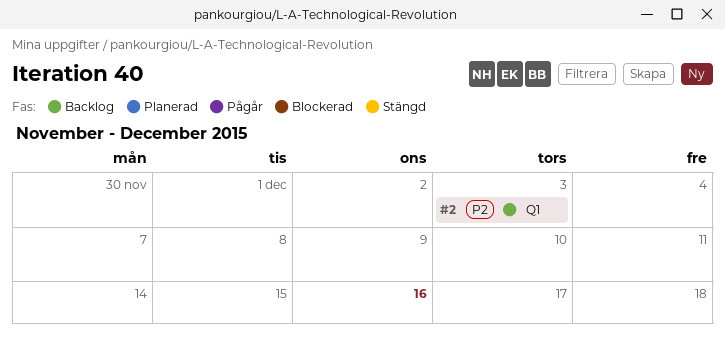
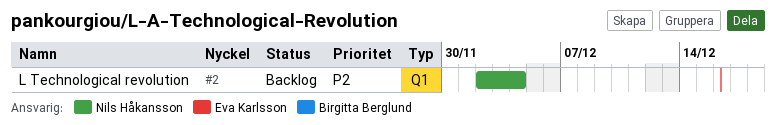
#2, due: Dec 3 -> Dec 4

